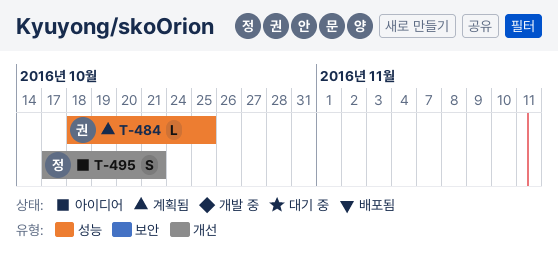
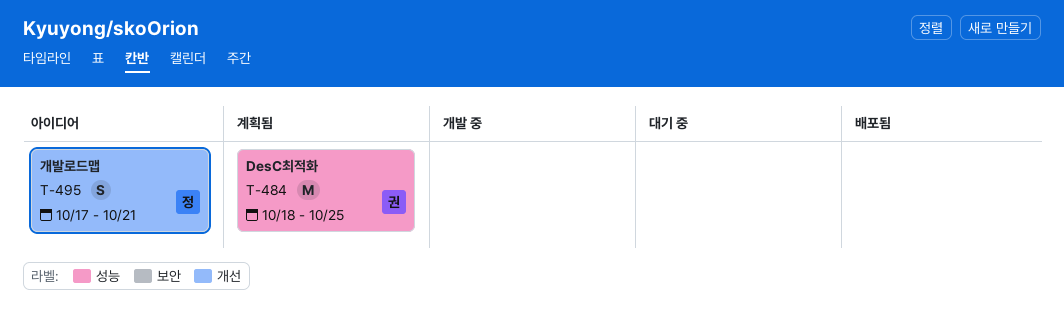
T-484, estimate: L -> M

